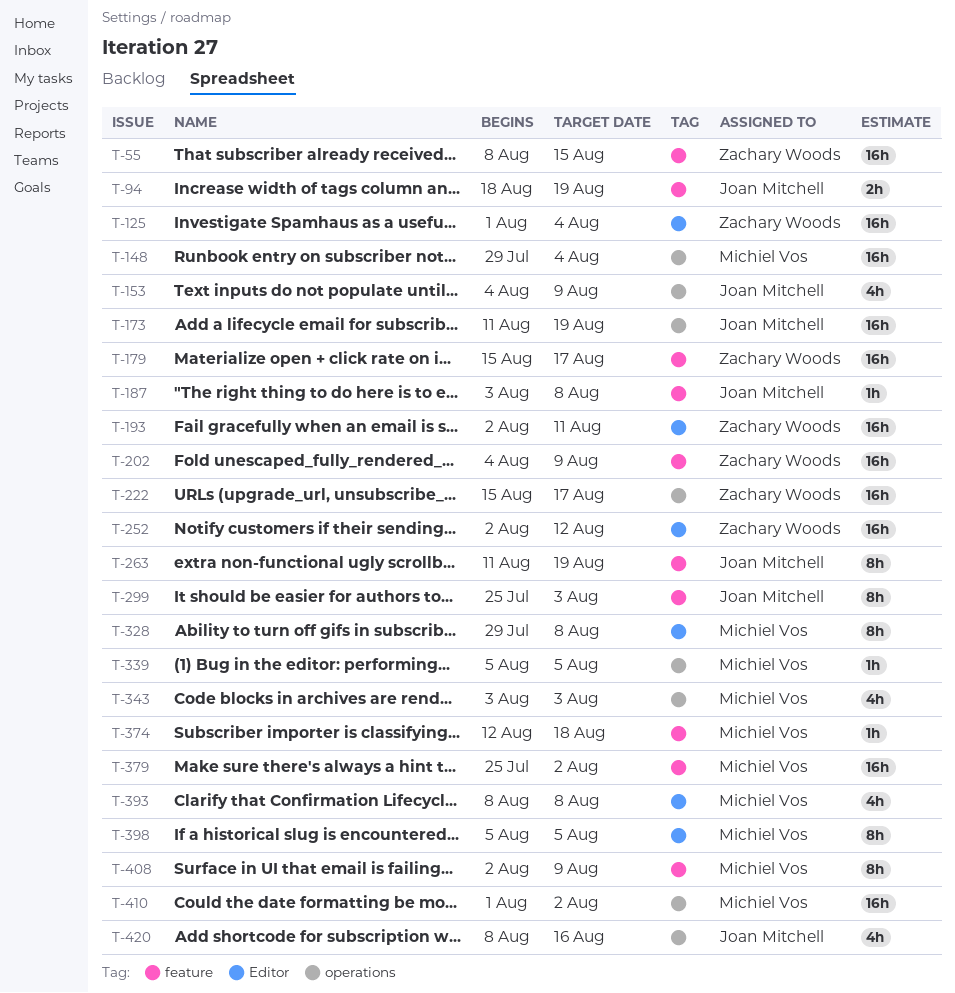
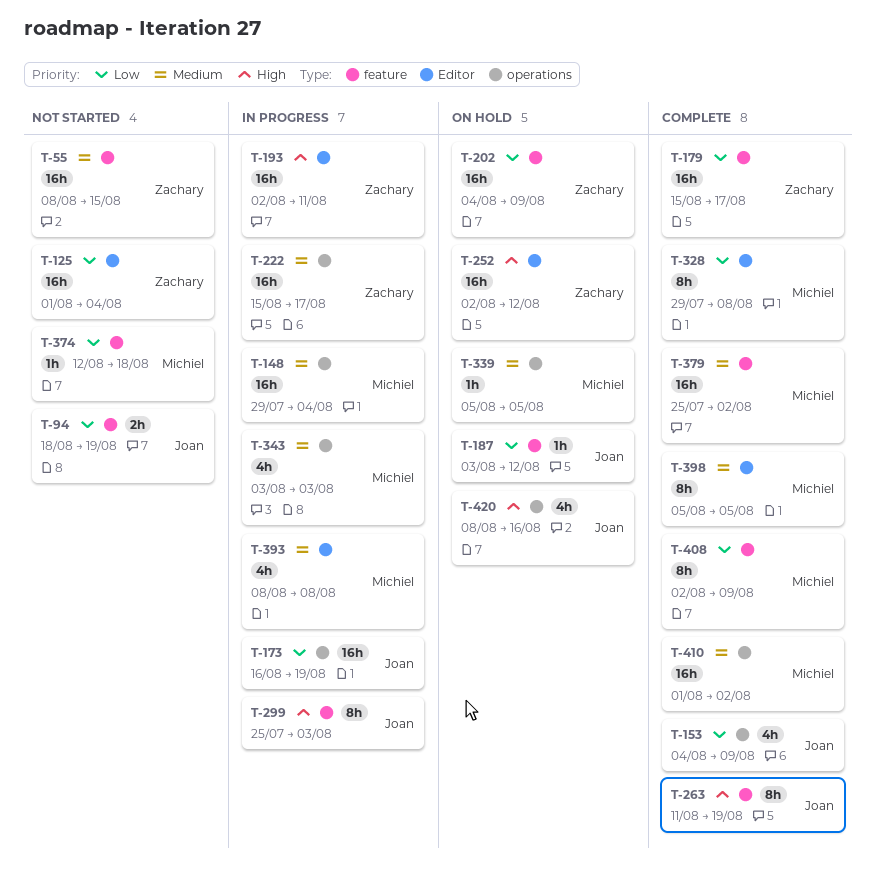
T-173, start: Aug 11 -> Aug 16
T-187, due: Aug 8 -> Aug 12

